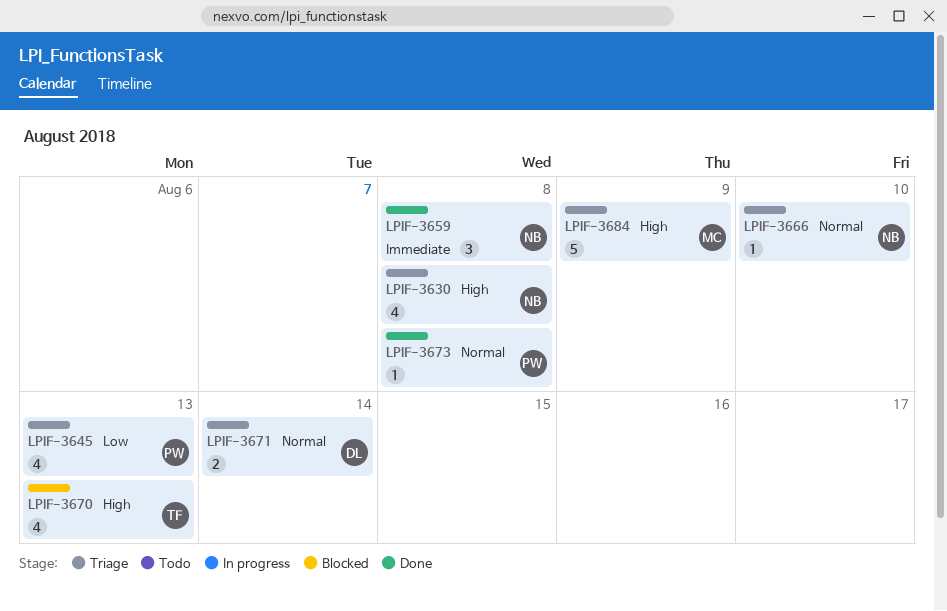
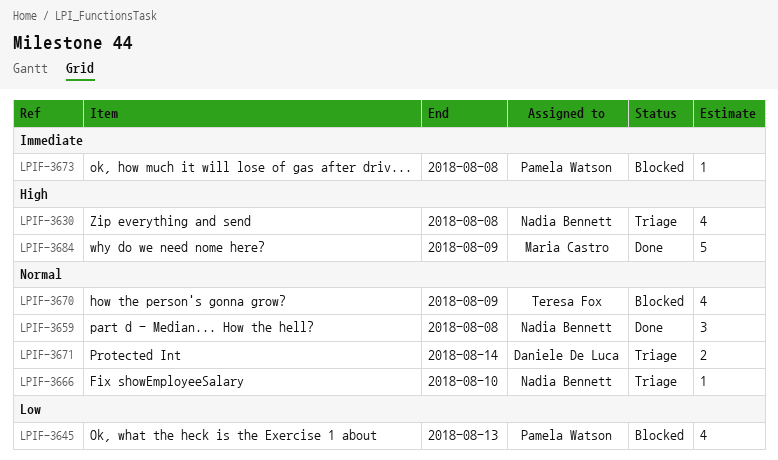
LPIF-3645, status: Triage -> Blocked
LPIF-3659, priority: Immediate -> Normal
LPIF-3670, priority: High -> Normal
LPIF-3670, due: Aug 13 -> Aug 9
LPIF-3673, status: Done -> Blocked
LPIF-3673, priority: Normal -> Immediate
LPIF-3684, status: Triage -> Done

